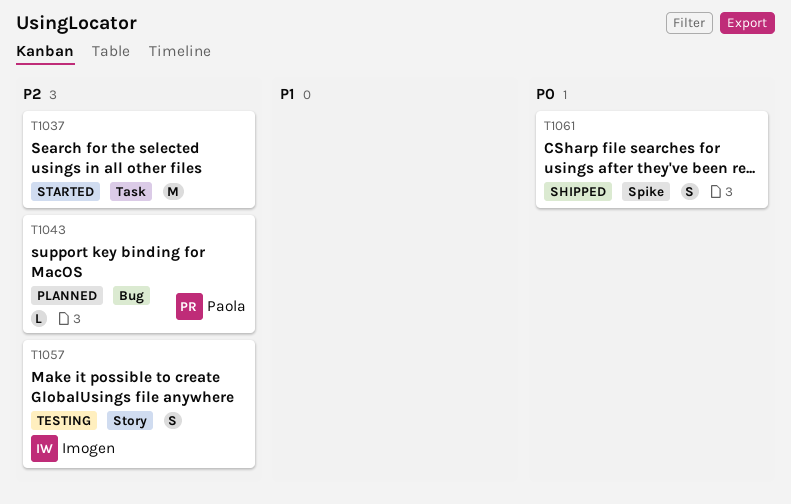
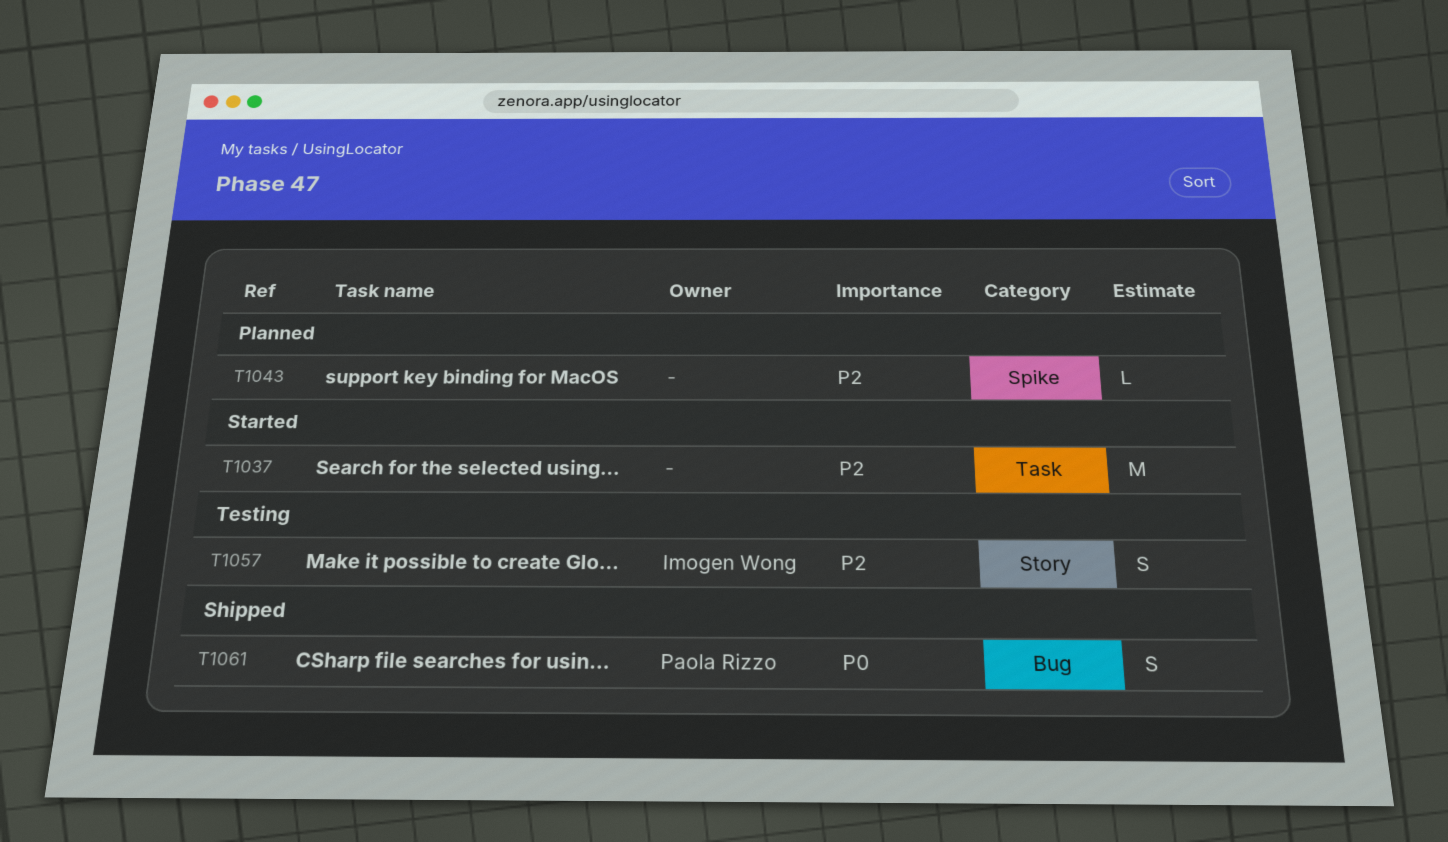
T1043, owner: Paola Rizzo -> none
T1043, label: Bug -> Spike
T1061, owner: none -> Paola Rizzo
T1061, label: Spike -> Bug

